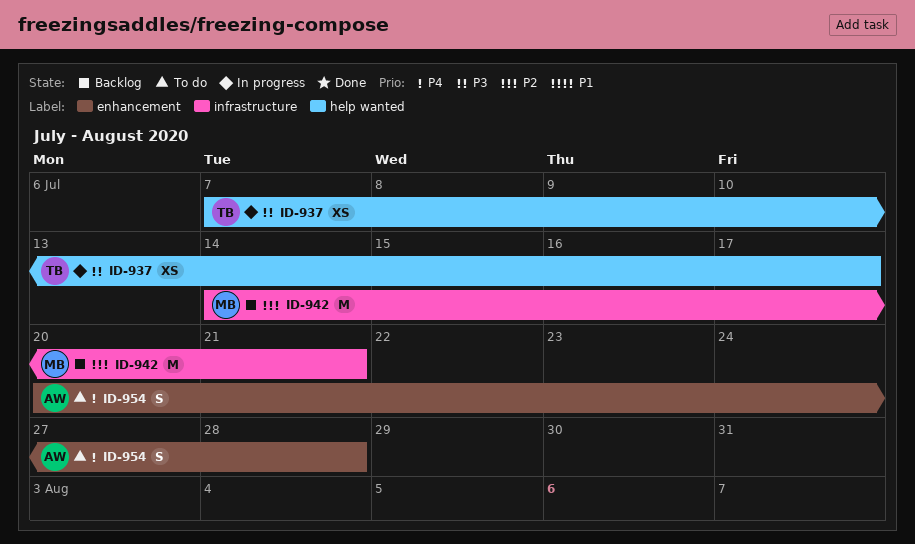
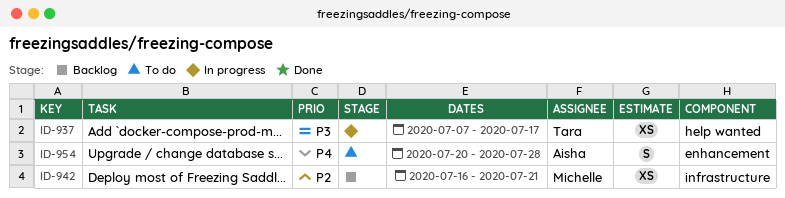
ID-942, estimate: M -> XS
ID-942, start: Jul 14 -> Jul 16

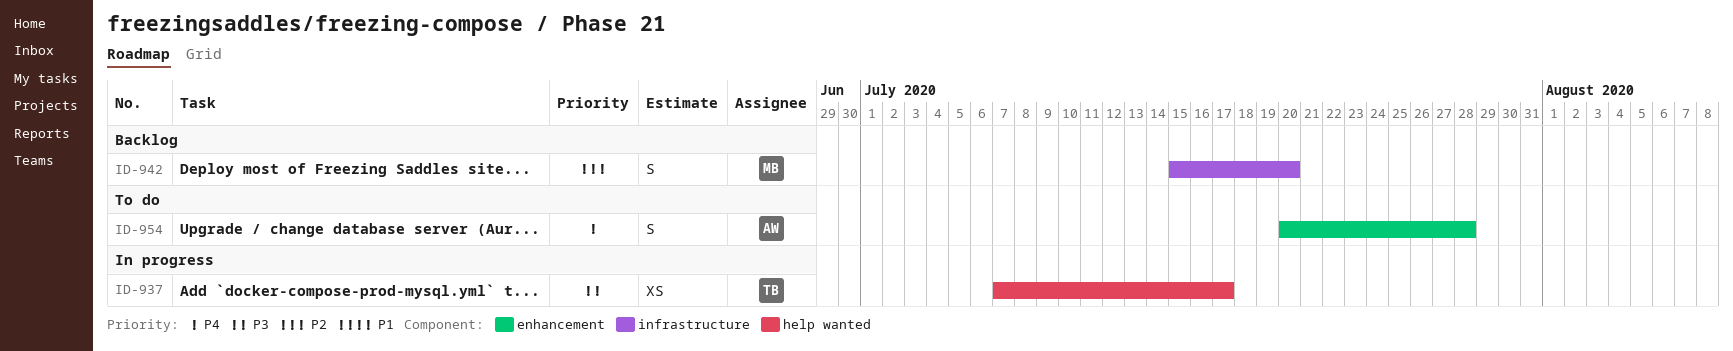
ID-942, estimate: XS -> S
ID-942, start: Jul 16 -> Jul 15
ID-942, due: Jul 21 -> Jul 20

